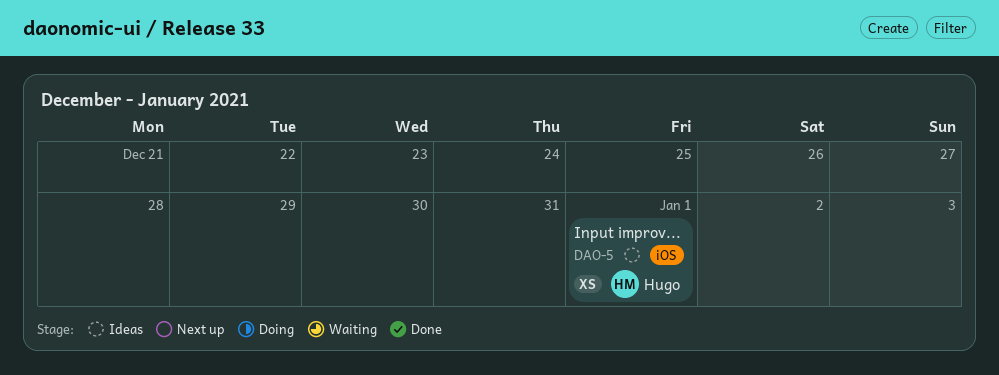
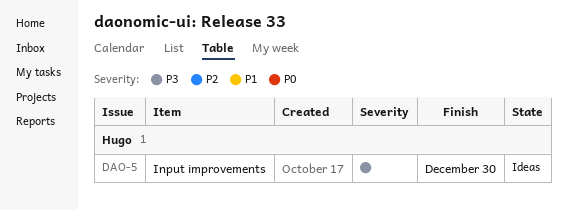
DAO-5, due: Jan 1 -> Dec 30

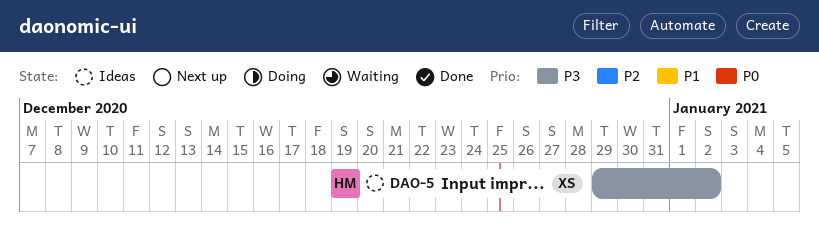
DAO-5, due: Dec 30 -> Jan 2

